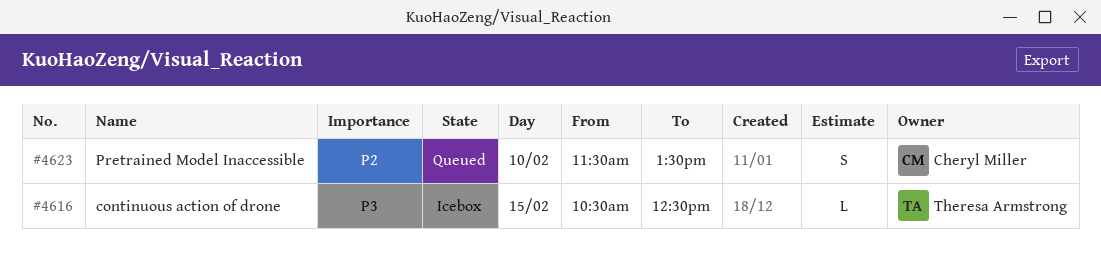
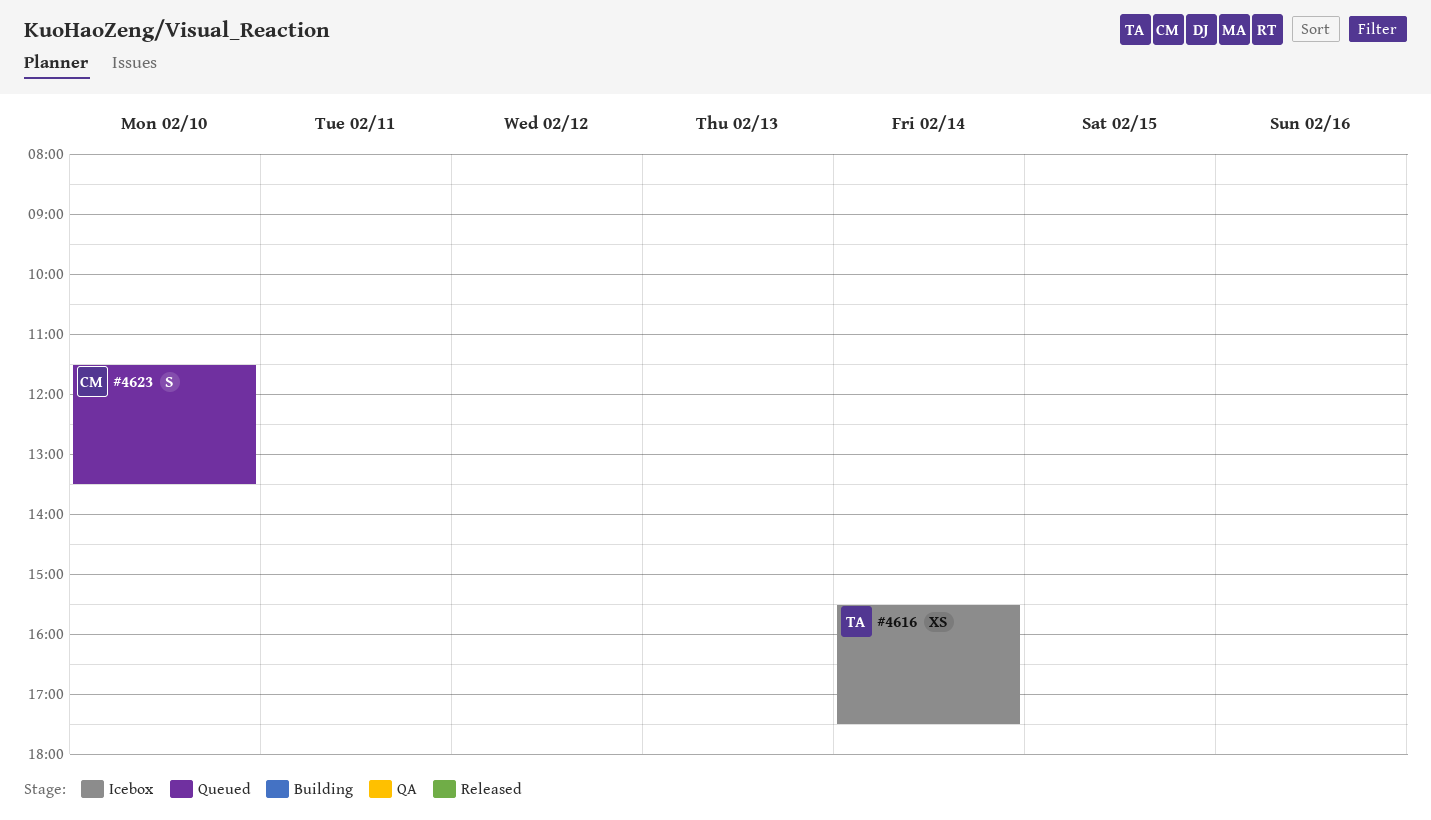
#4616, estimate: L -> XS
#4616, day: Feb 15 -> Feb 14
#4616, begins: 10:30 -> 15:30
#4616, ends: 12:30 -> 17:30

